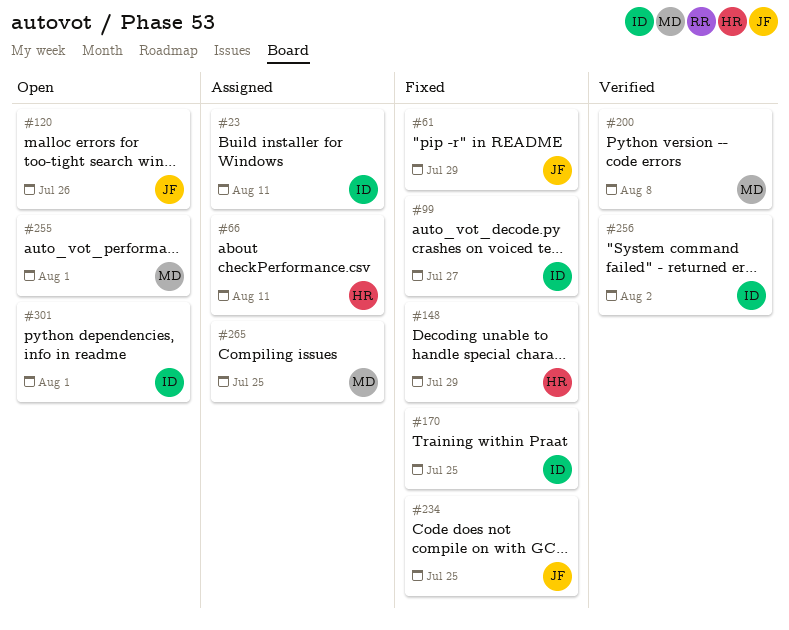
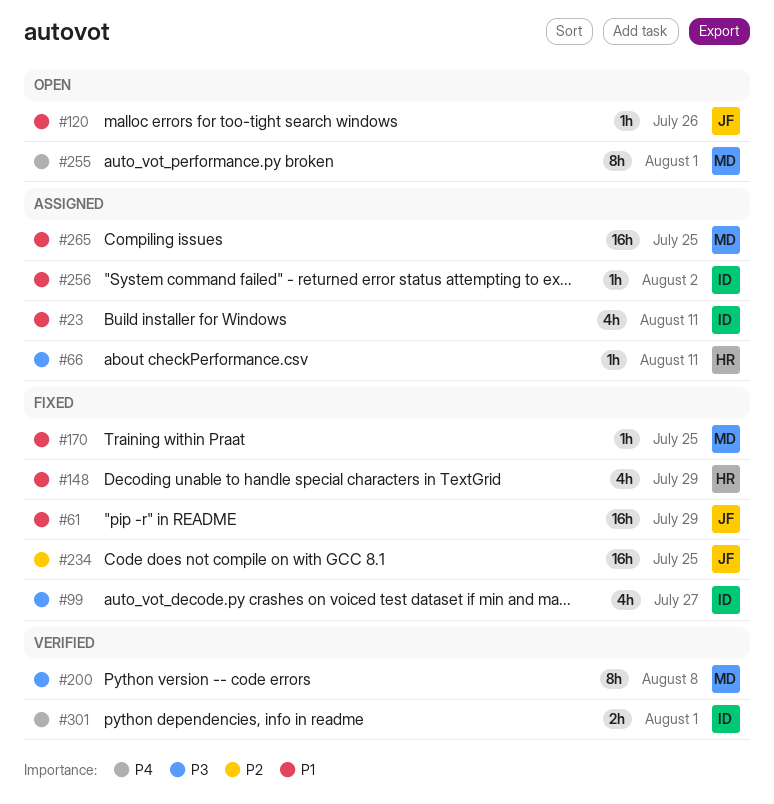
#170, owner: ID -> MD
#256, status: Verified -> Assigned
#301, status: Open -> Verified

